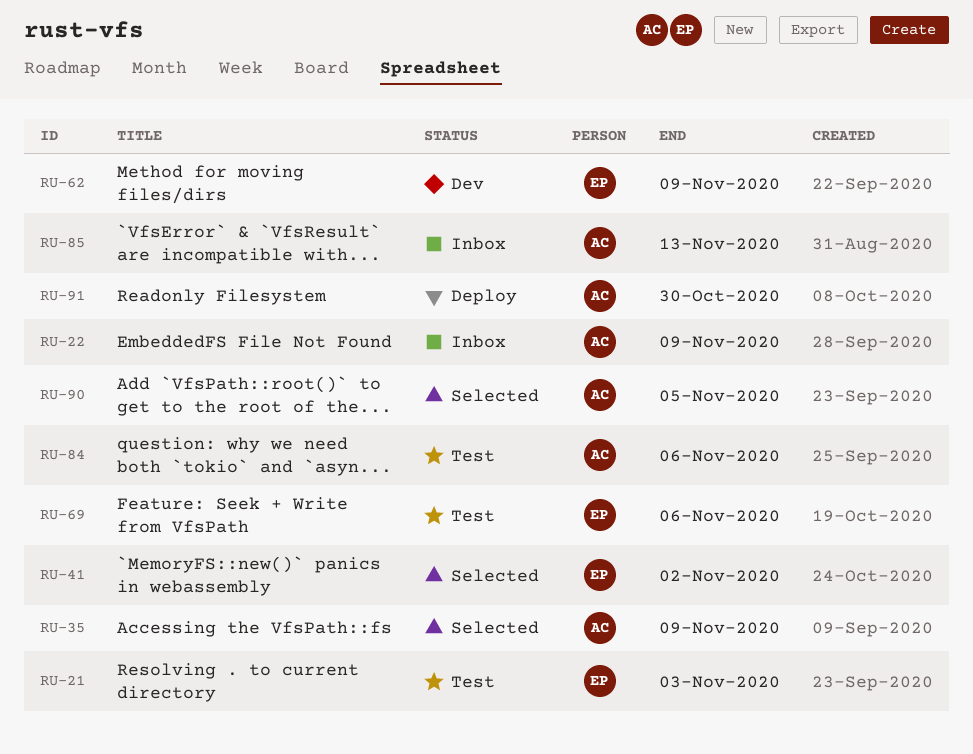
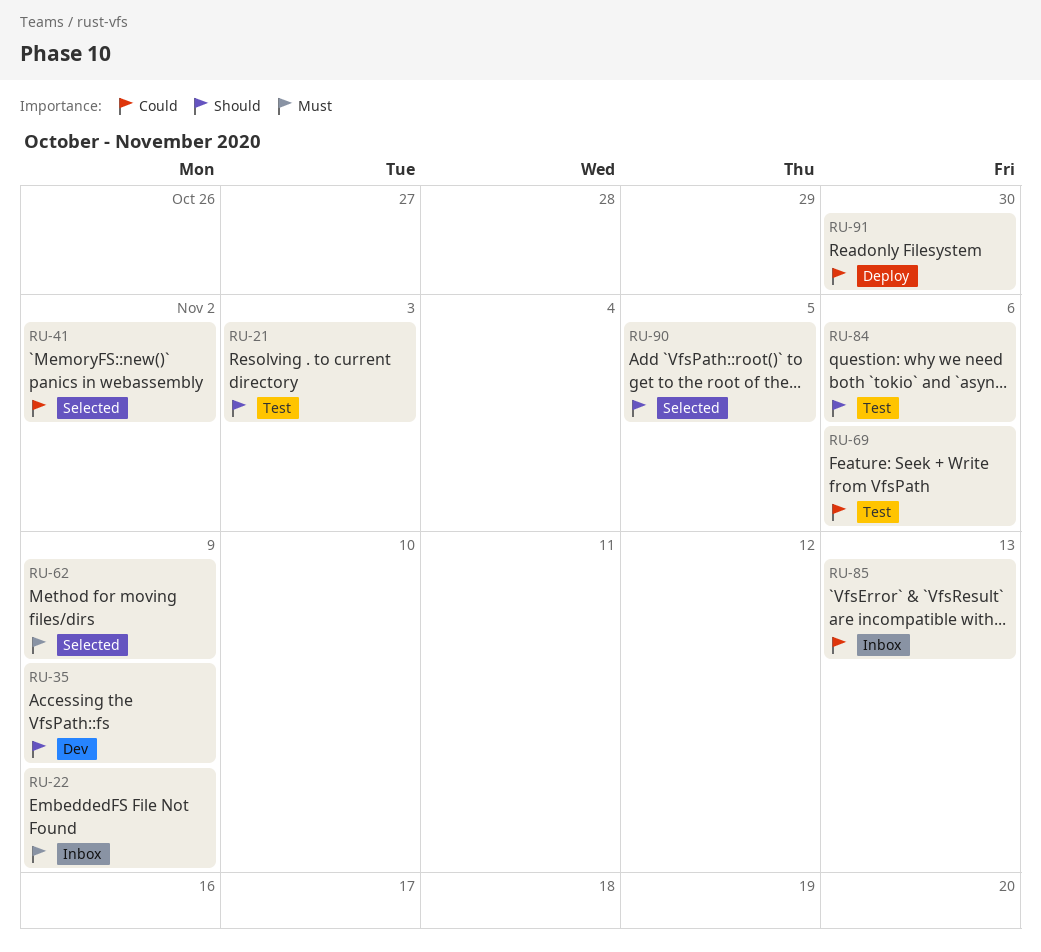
RU-35, status: Selected -> Dev
RU-62, status: Dev -> Selected

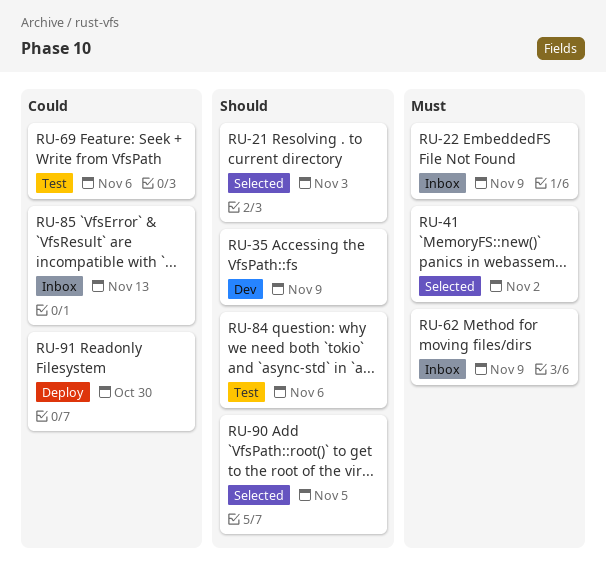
RU-21, status: Test -> Selected
RU-41, priority: Could -> Must
RU-62, status: Selected -> Inbox

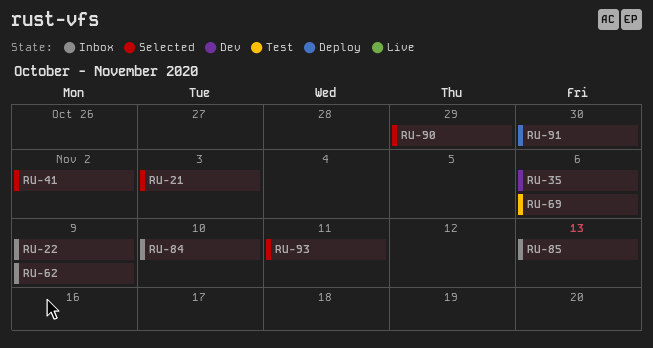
RU-35, due: Nov 9 -> Nov 6
RU-84, status: Test -> Inbox
RU-84, due: Nov 6 -> Nov 10
RU-90, due: Nov 5 -> Oct 29
RU-93: none -> present

